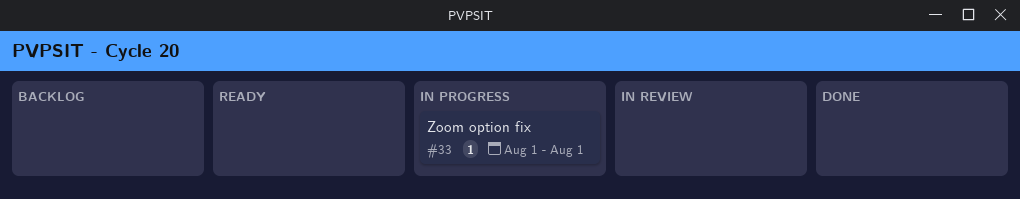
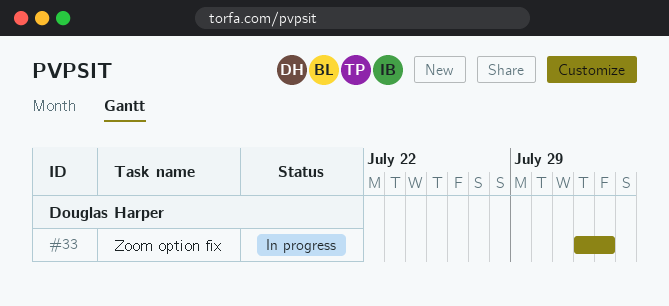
#33, due: Aug 1 -> Aug 2

